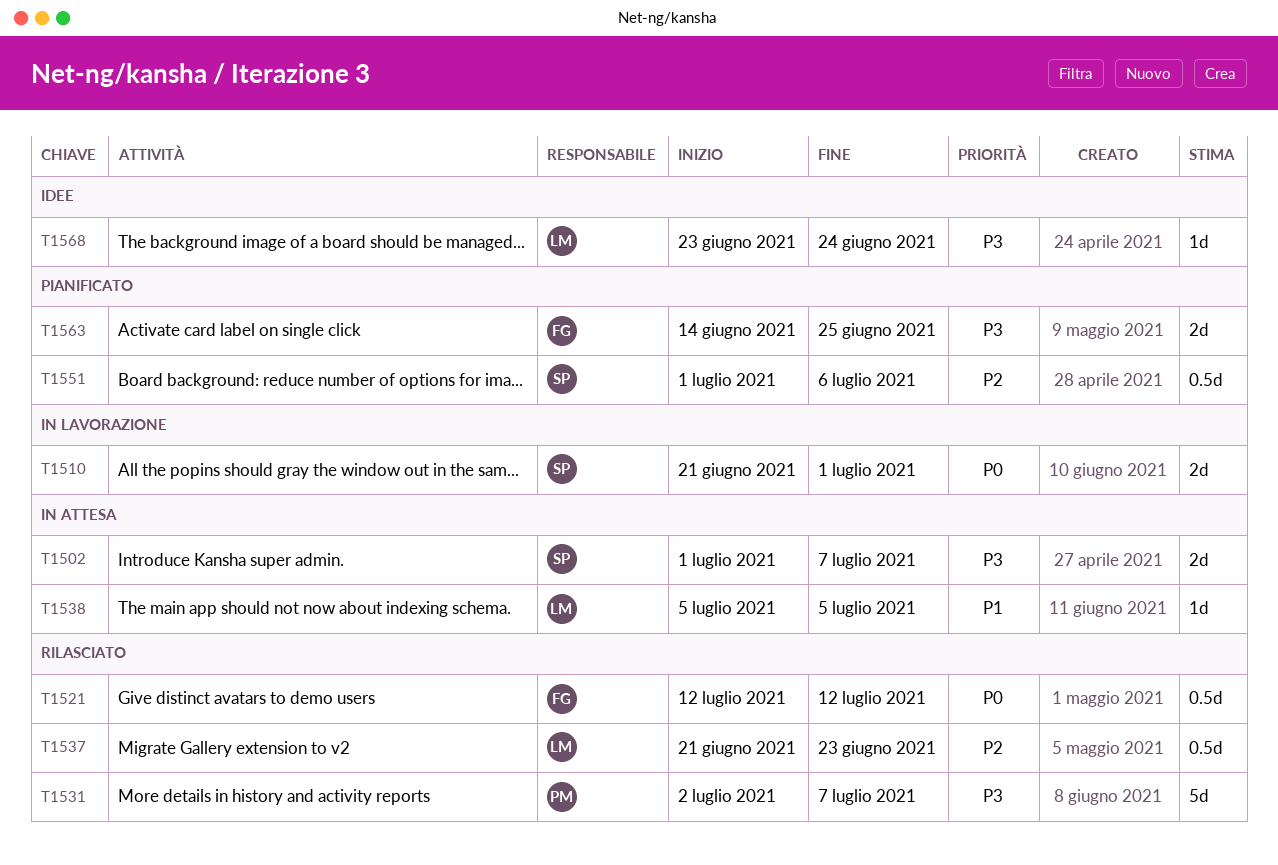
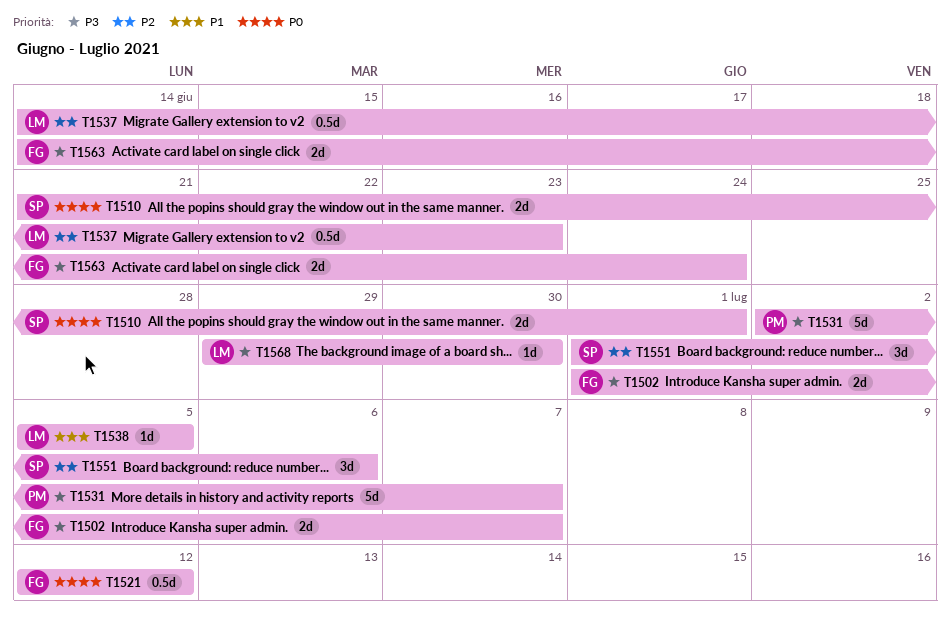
T1502, owner: SP -> FG
T1537, start: Jun 21 -> Jun 14
T1551, estimate: 0.5d -> 3d
T1563, due: Jun 25 -> Jun 24
T1568, start: Jun 23 -> Jun 29
T1568, due: Jun 24 -> Jun 30

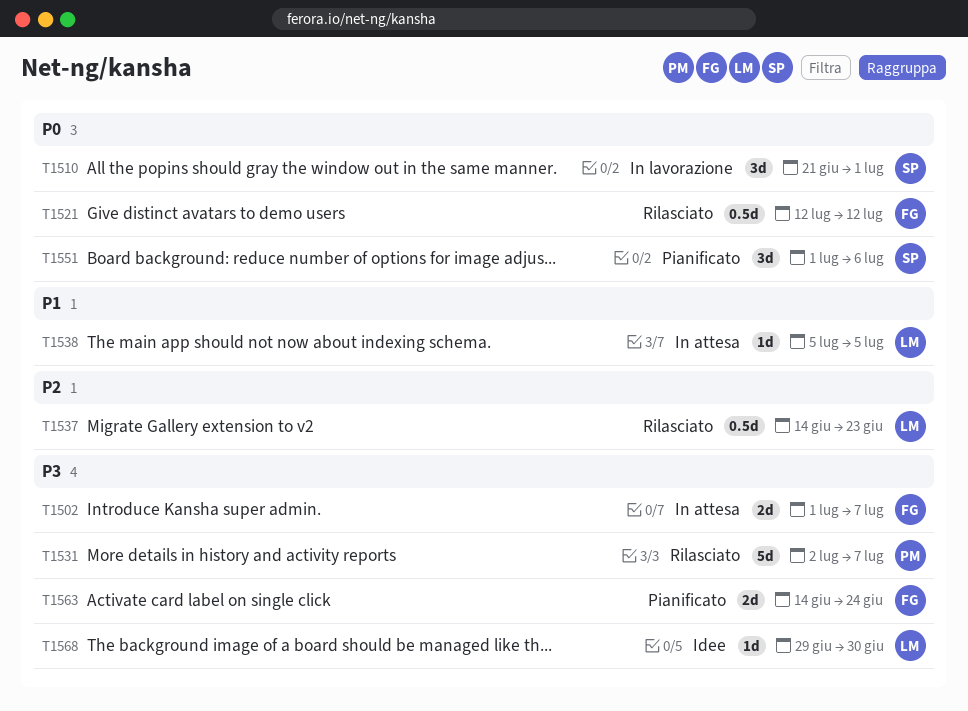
T1510, estimate: 2d -> 3d
T1551, priority: P2 -> P0

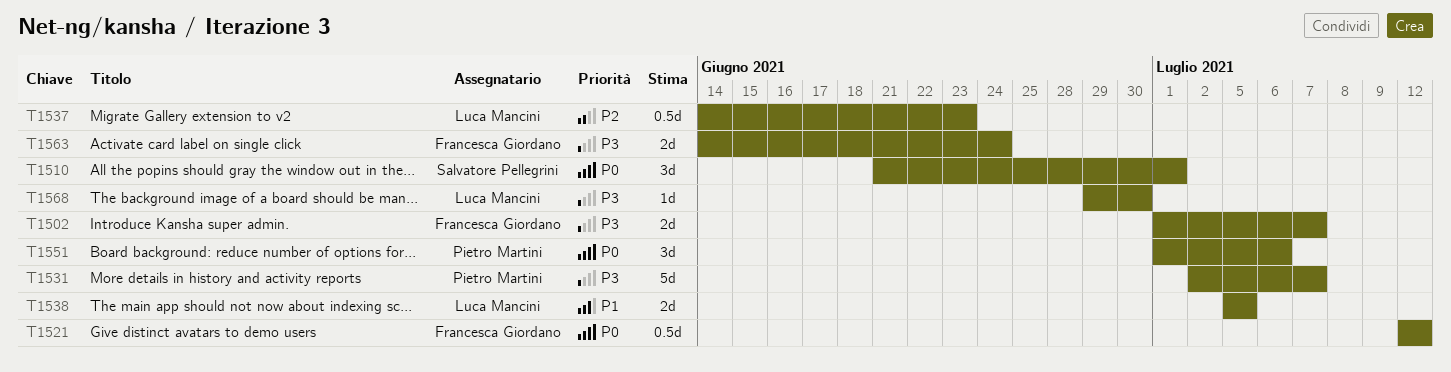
T1538, estimate: 1d -> 2d
T1551, owner: Salvatore Pellegrini -> Pietro Martini

